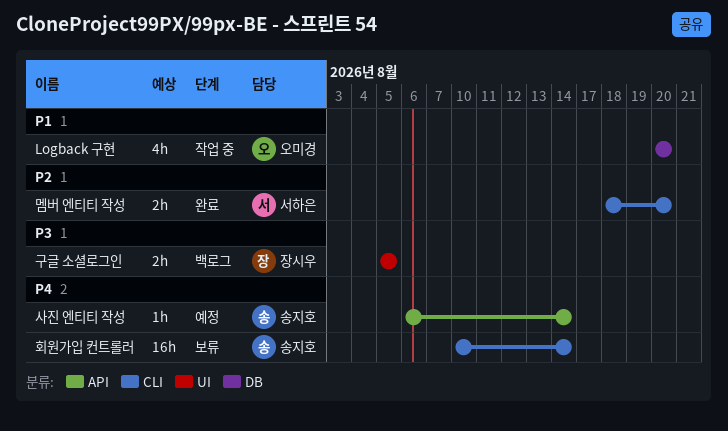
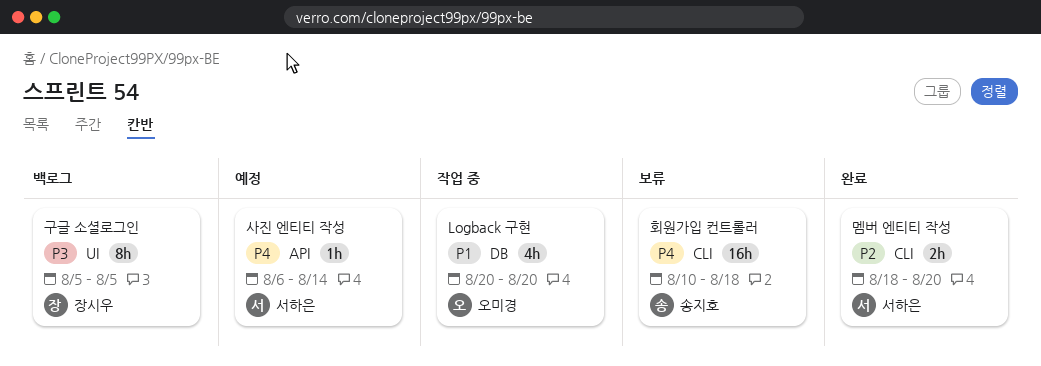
구글 소셜로그인, estimate: 2h -> 8h
사진 엔티티 작성, owner: 송지호 -> 서하은
회원가입 컨트롤러, due: Aug 14 -> Aug 18

